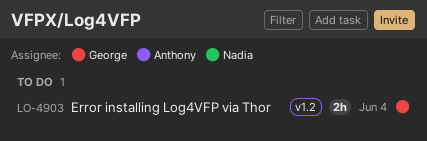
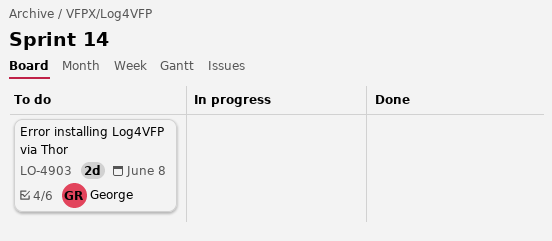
LO-4903, estimate: 2h -> 2d
LO-4903, due: Jun 4 -> Jun 8

